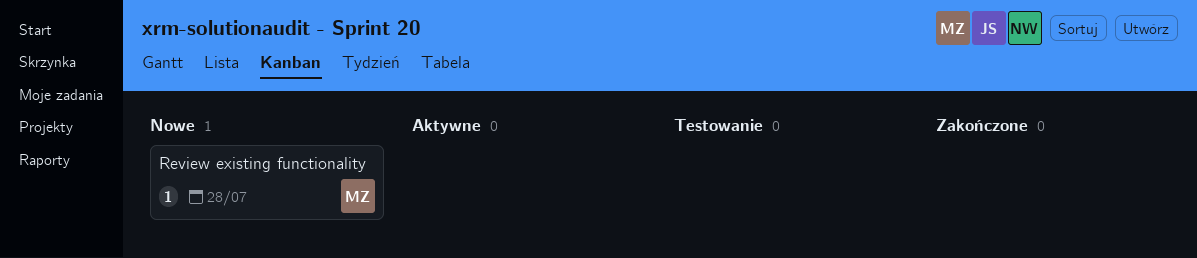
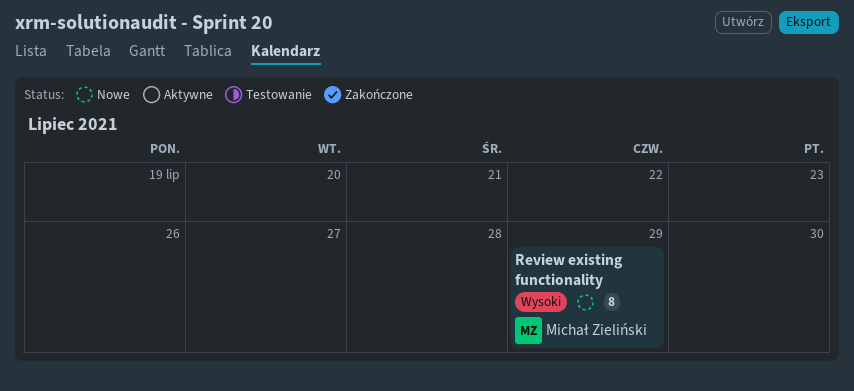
Review existing functionality, estimate: 1 -> 8
Review existing functionality, due: Jul 28 -> Jul 29

